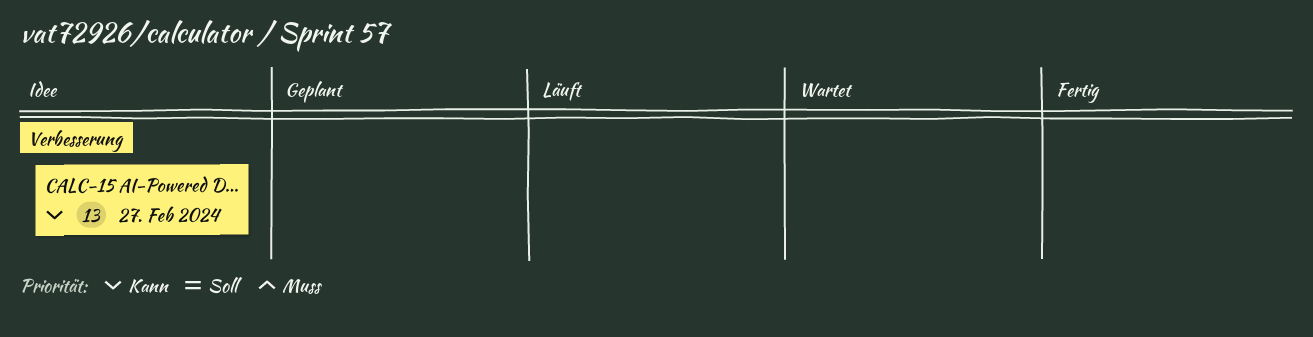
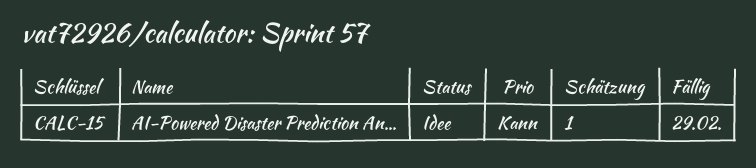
CALC-15, estimate: 13 -> 1
CALC-15, due: Feb 27 -> Feb 29

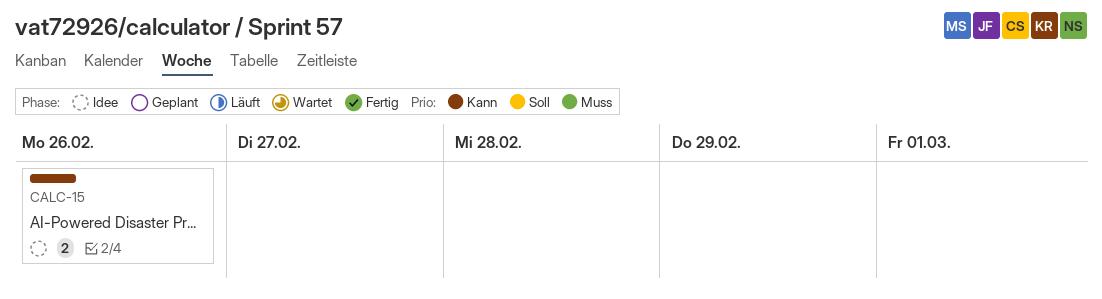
CALC-15, estimate: 1 -> 2
CALC-15, due: Feb 29 -> Feb 26

